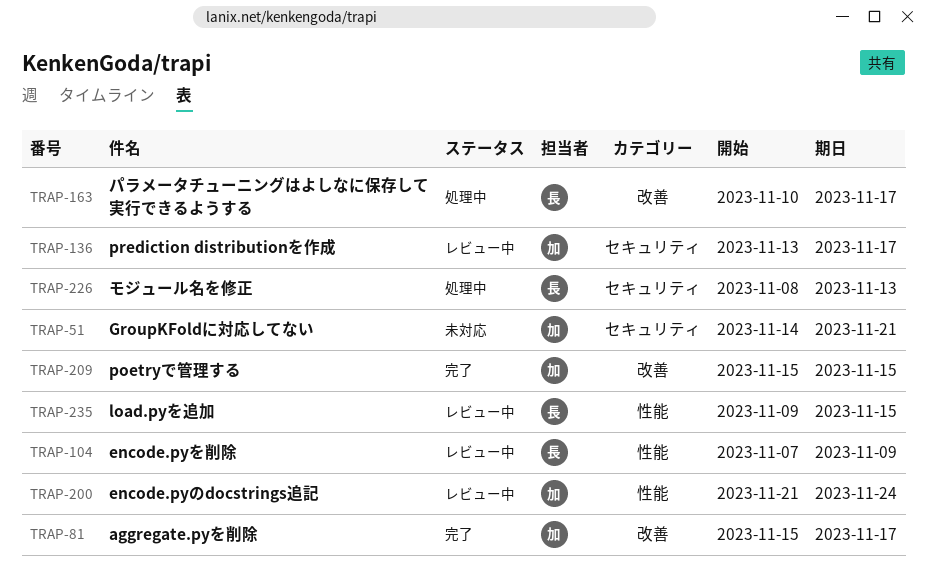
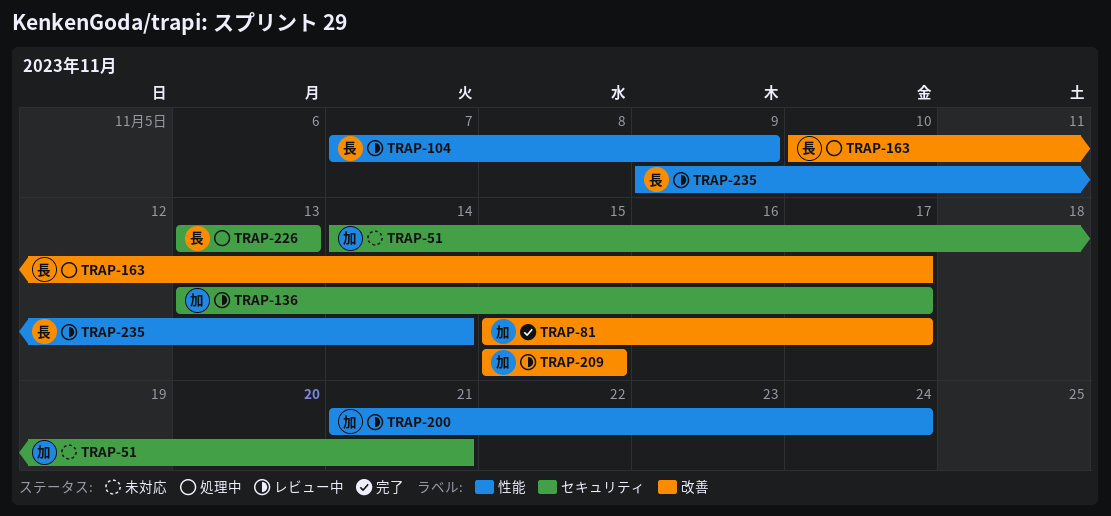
TRAP-209, status: 完了 -> レビュー中
TRAP-226, start: Nov 8 -> Nov 13
TRAP-235, due: Nov 15 -> Nov 14

